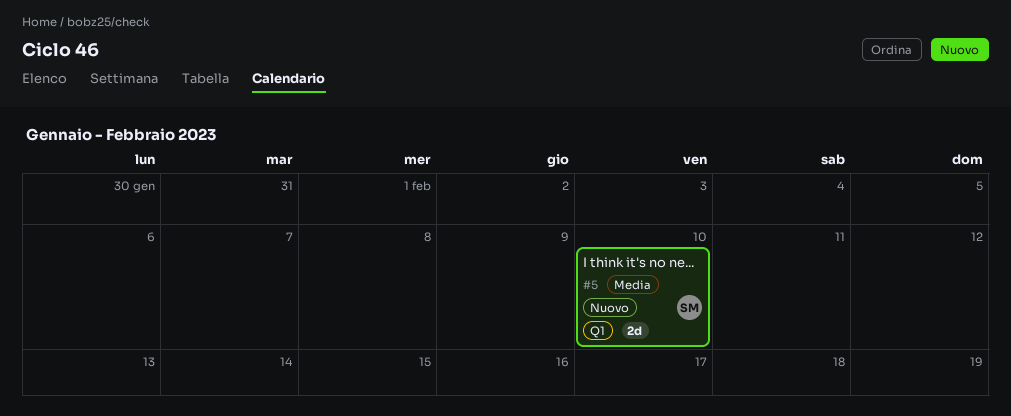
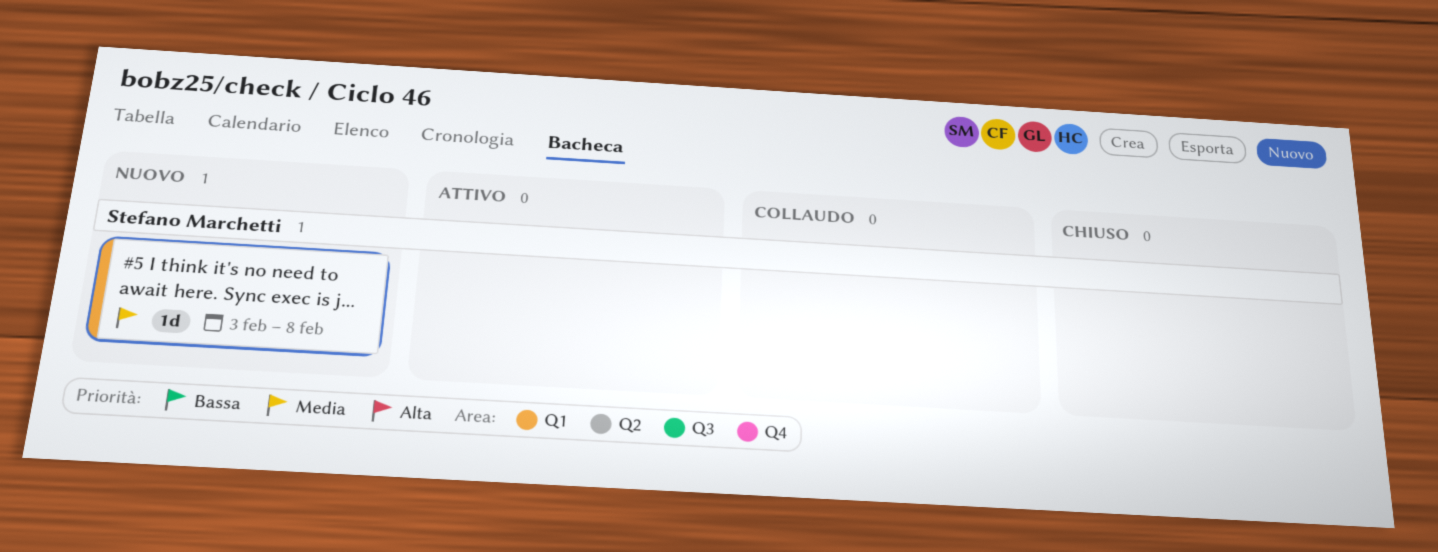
#5, estimate: 2d -> 1d
#5, due: Feb 10 -> Feb 8

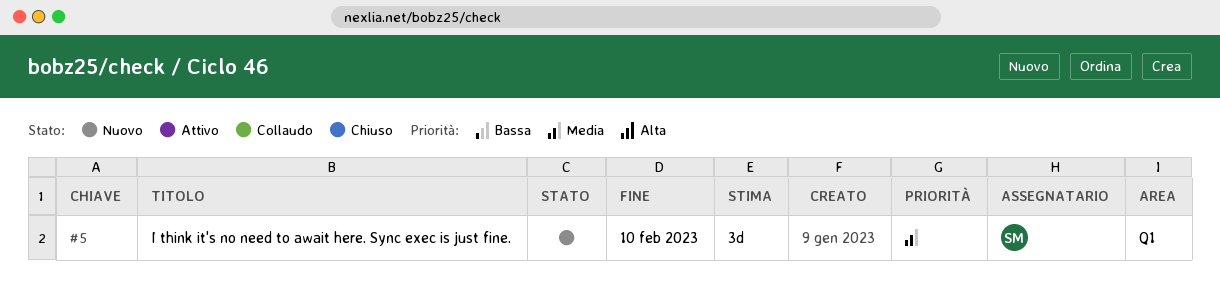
#5, estimate: 1d -> 3d
#5, due: Feb 8 -> Feb 10

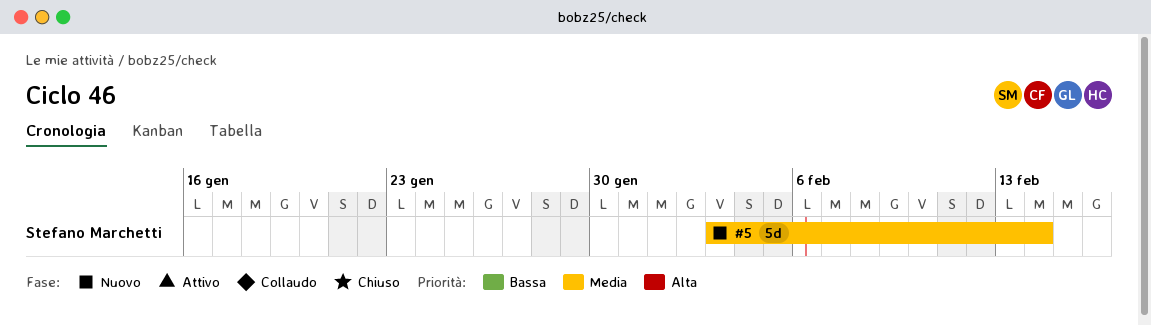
#5, estimate: 3d -> 5d
#5, due: Feb 10 -> Feb 14

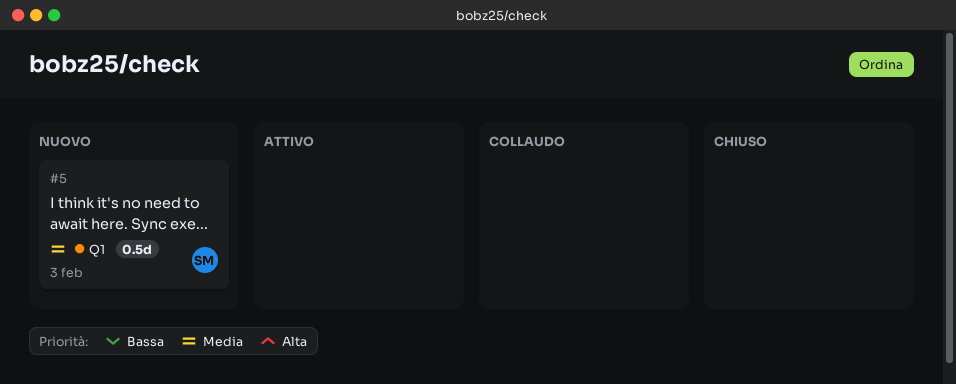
#5, estimate: 5d -> 0.5d
#5, due: Feb 14 -> Feb 3

